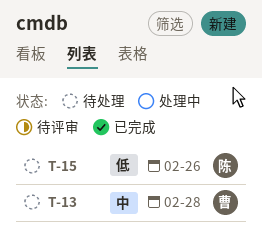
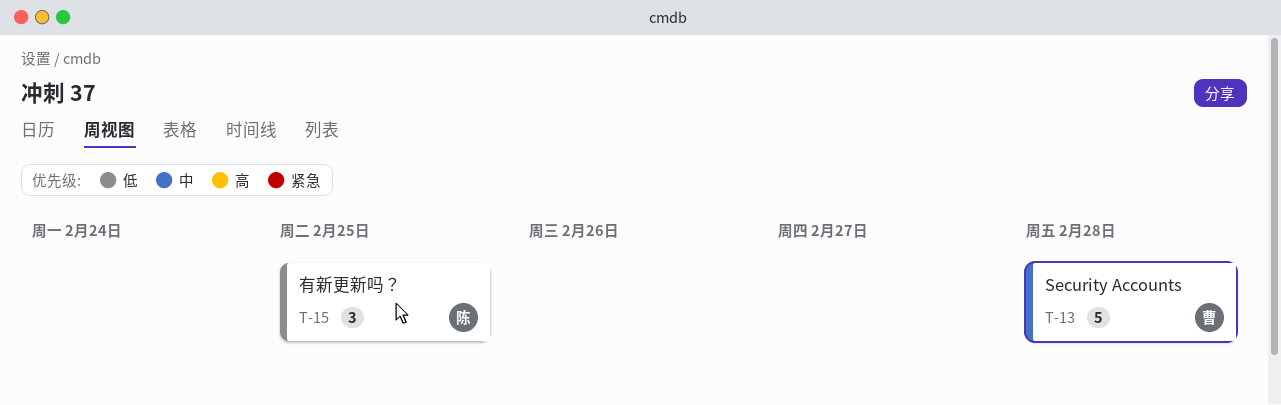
T-15, due: Feb 26 -> Feb 25

